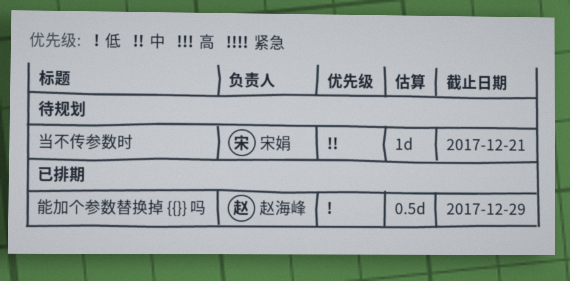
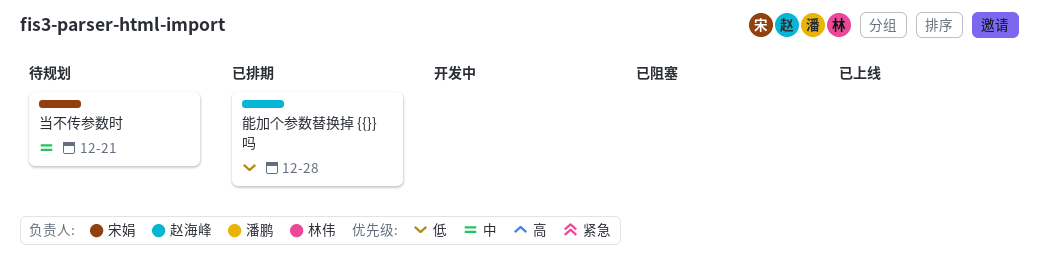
能加个参数替换掉 {{}} 吗, due: Dec 29 -> Dec 28

